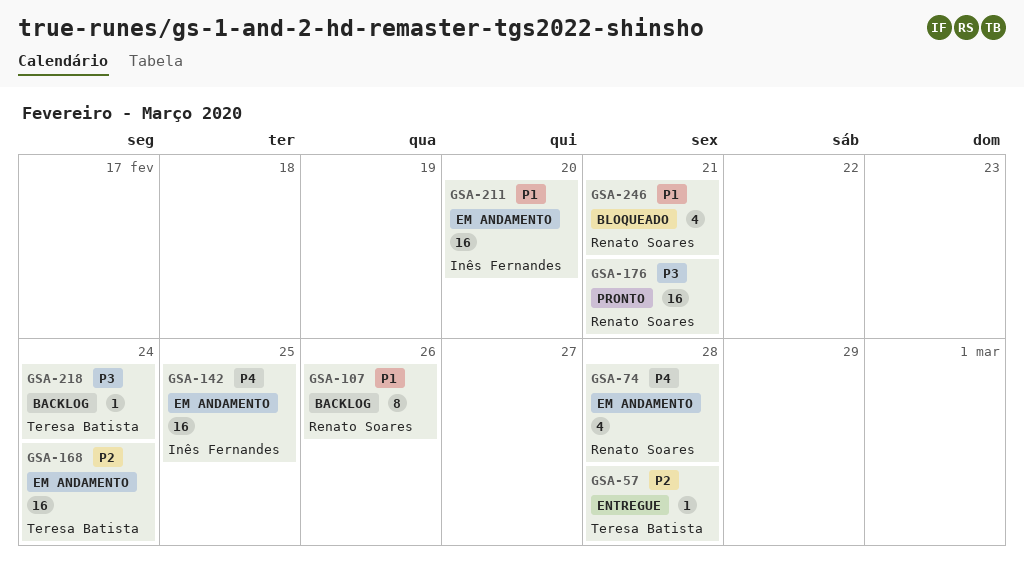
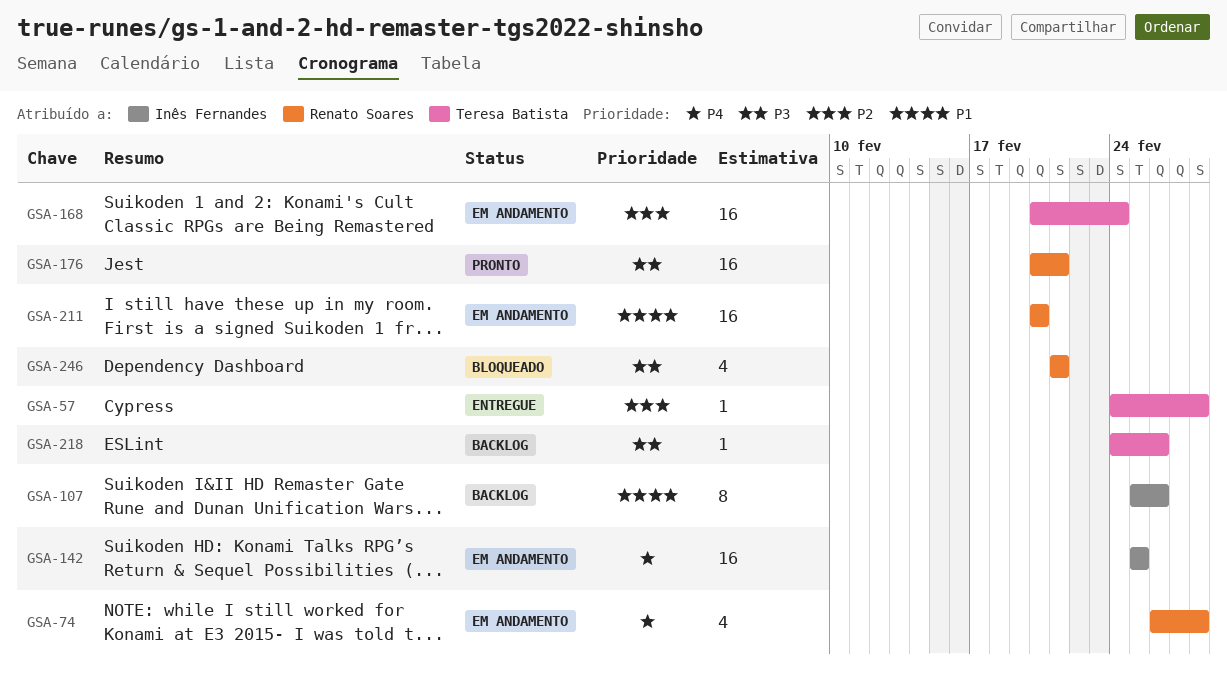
GSA-107, owner: Renato Soares -> Inês Fernandes
GSA-211, owner: Inês Fernandes -> Renato Soares
GSA-218, due: Feb 24 -> Feb 26
GSA-246, priority: P1 -> P3

